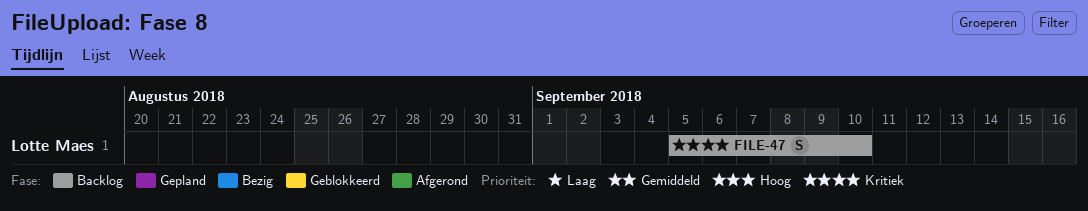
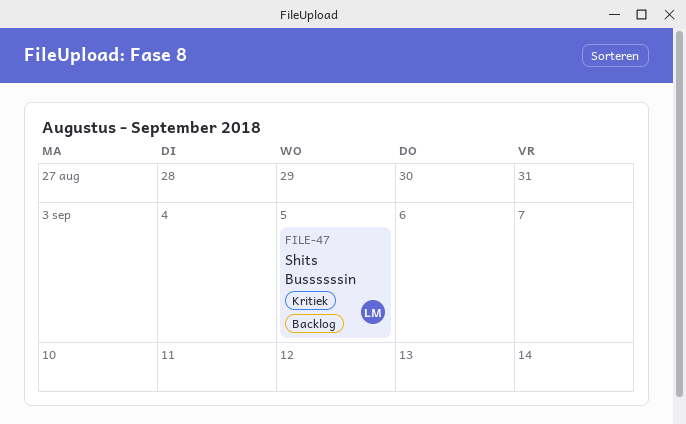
FILE-47, due: Sep 10 -> Sep 5

